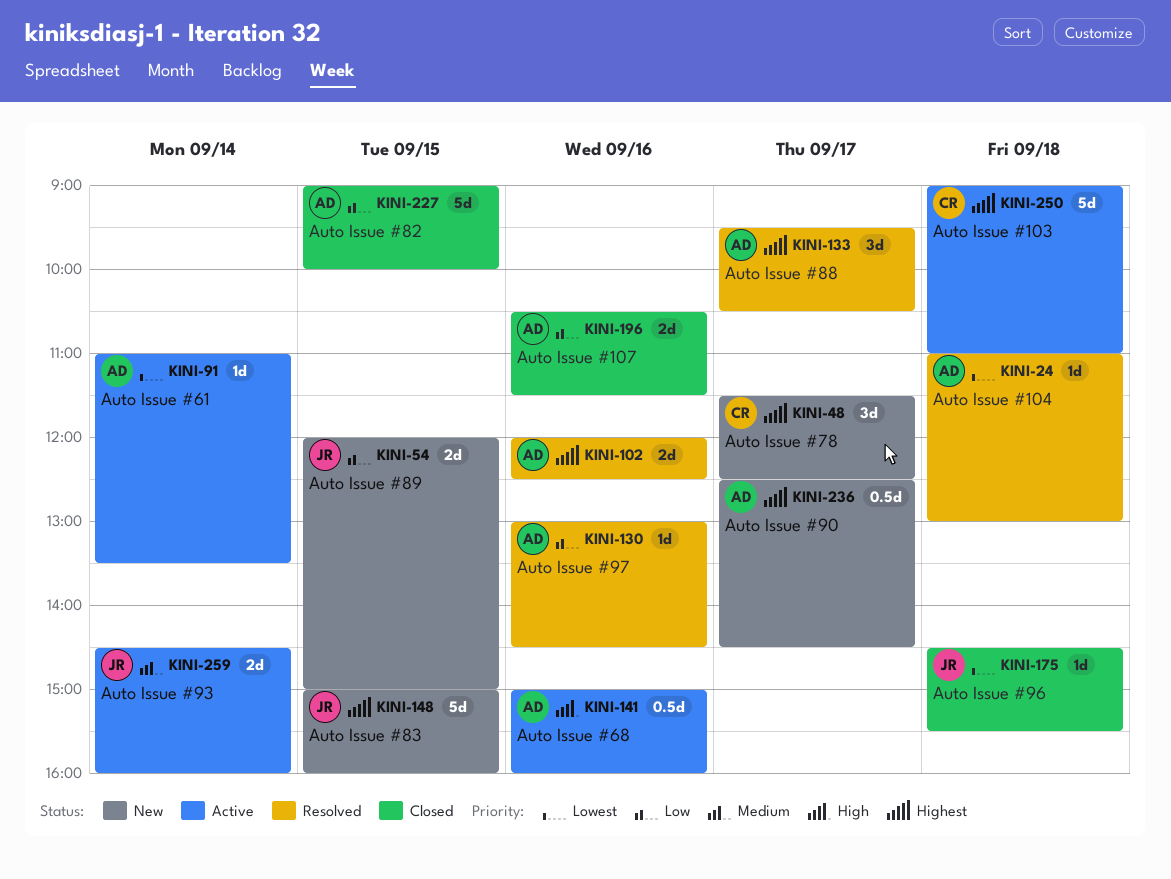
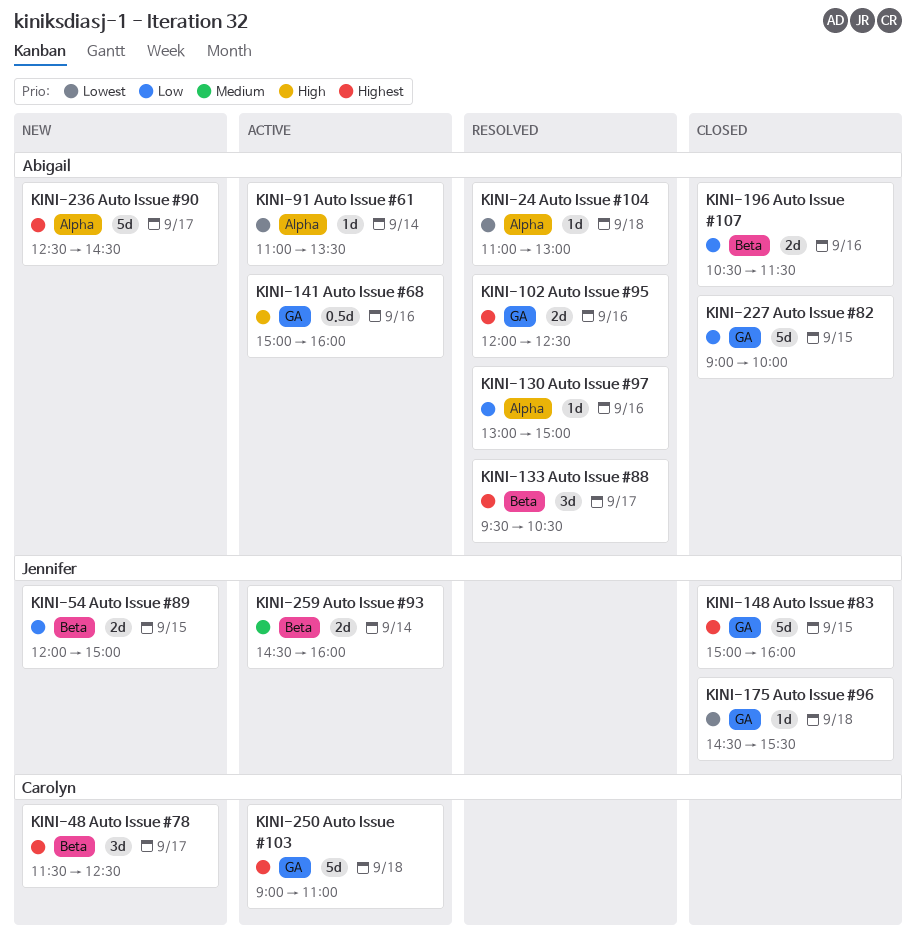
KINI-130, ends: 14:30 -> 15:00
KINI-148, status: New -> Closed
KINI-236, estimate: 0.5d -> 5d

